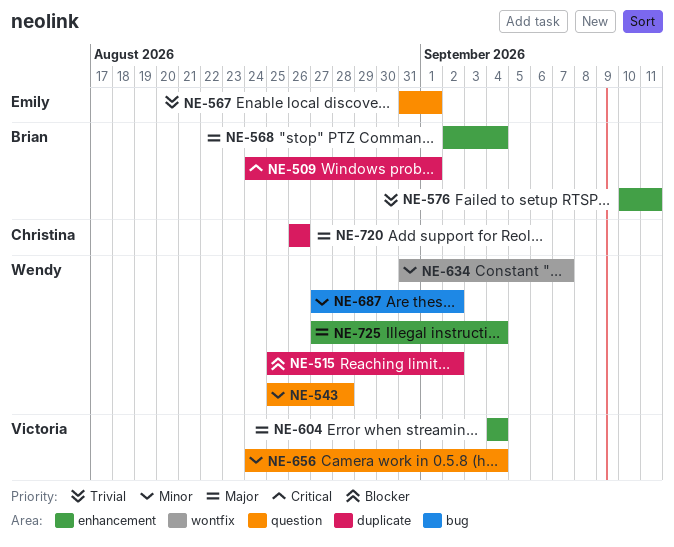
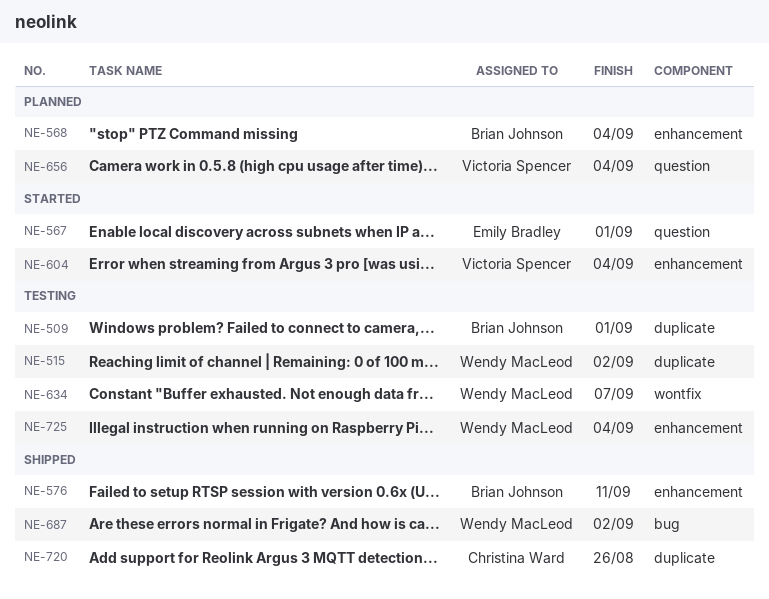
NE-543: present -> none

